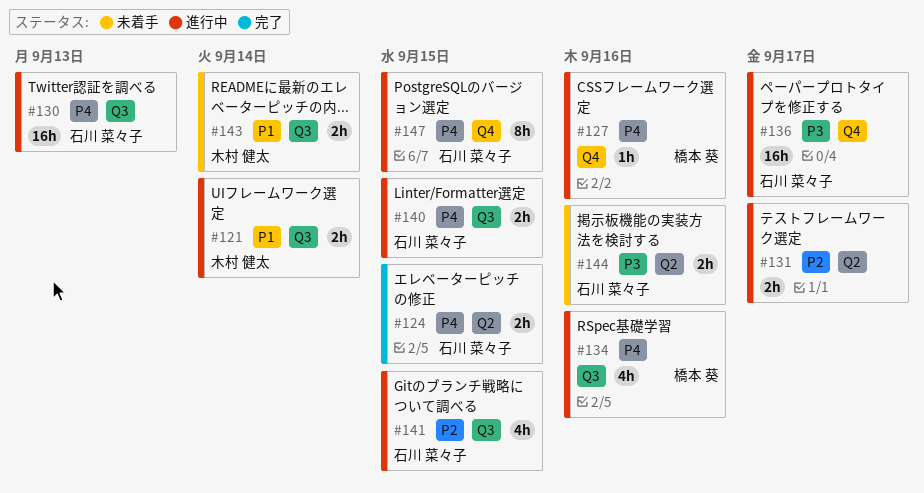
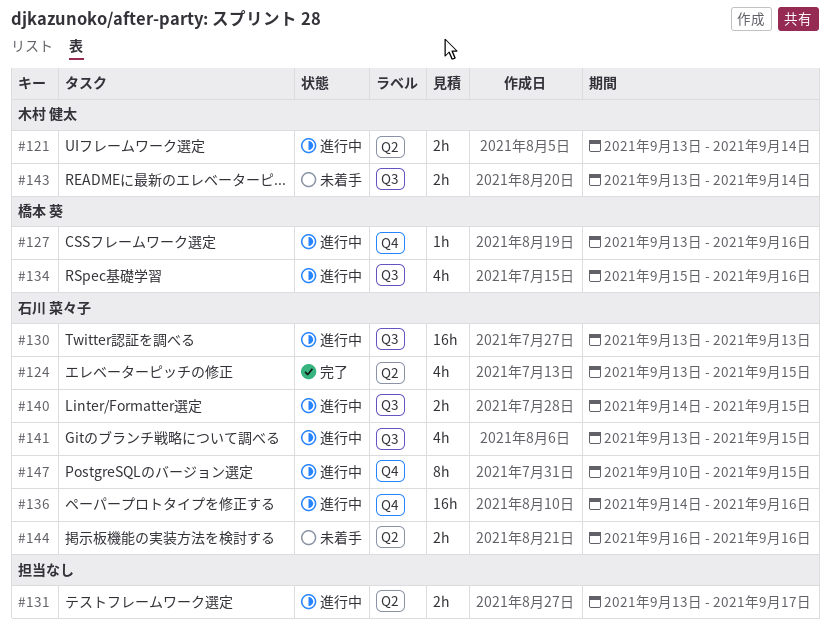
#121, label: Q3 -> Q2
#124, estimate: 2h -> 4h
#136, due: Sep 17 -> Sep 16

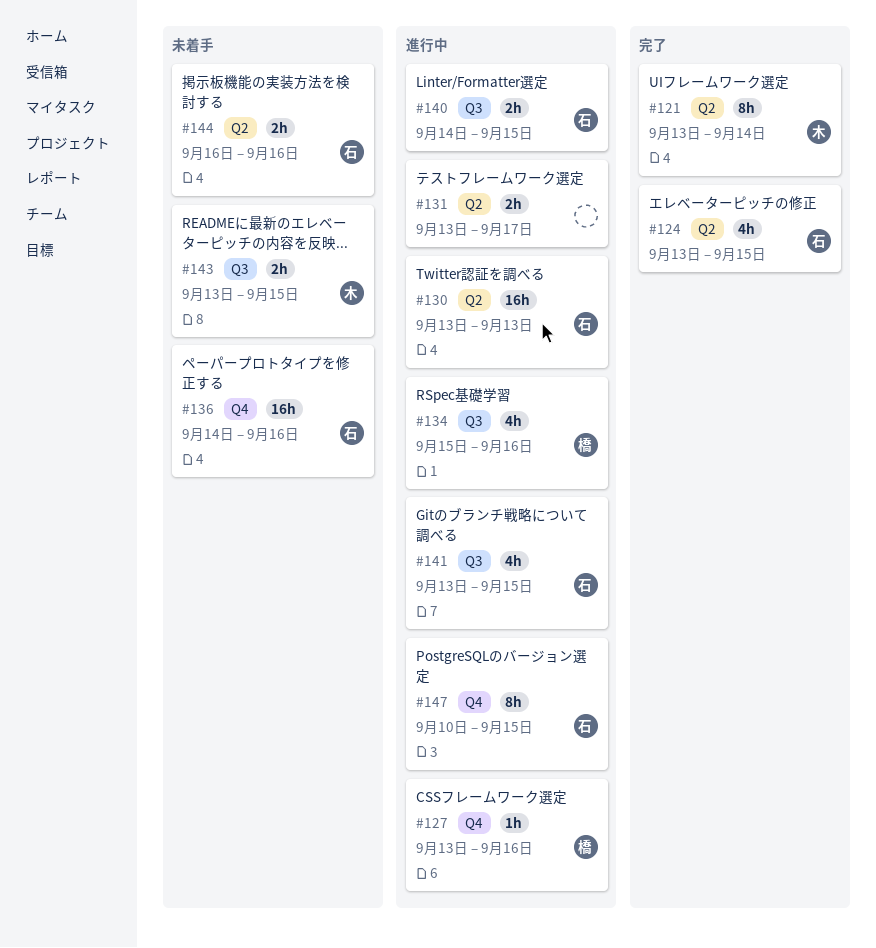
#121, status: 進行中 -> 完了
#121, estimate: 2h -> 8h
#130, label: Q3 -> Q2
#136, status: 進行中 -> 未着手
#143, due: Sep 14 -> Sep 15

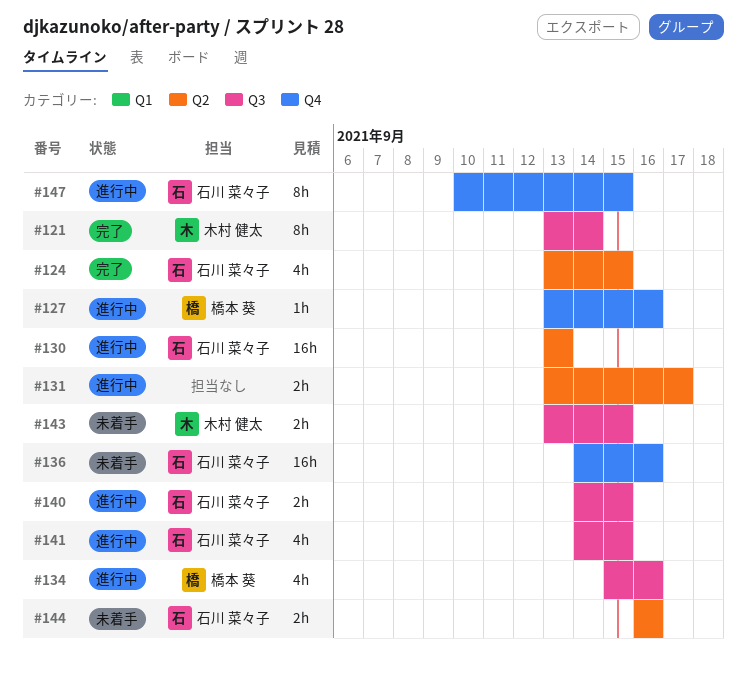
#121, label: Q2 -> Q3
#141, start: Sep 13 -> Sep 14

